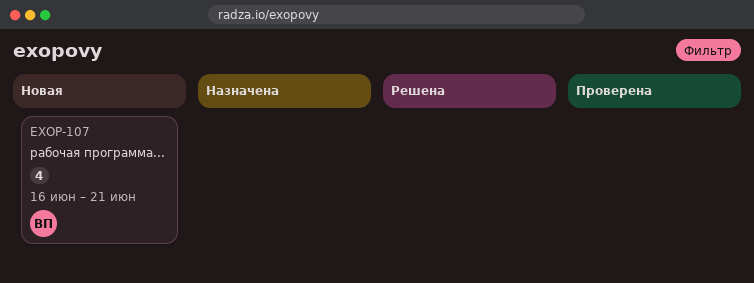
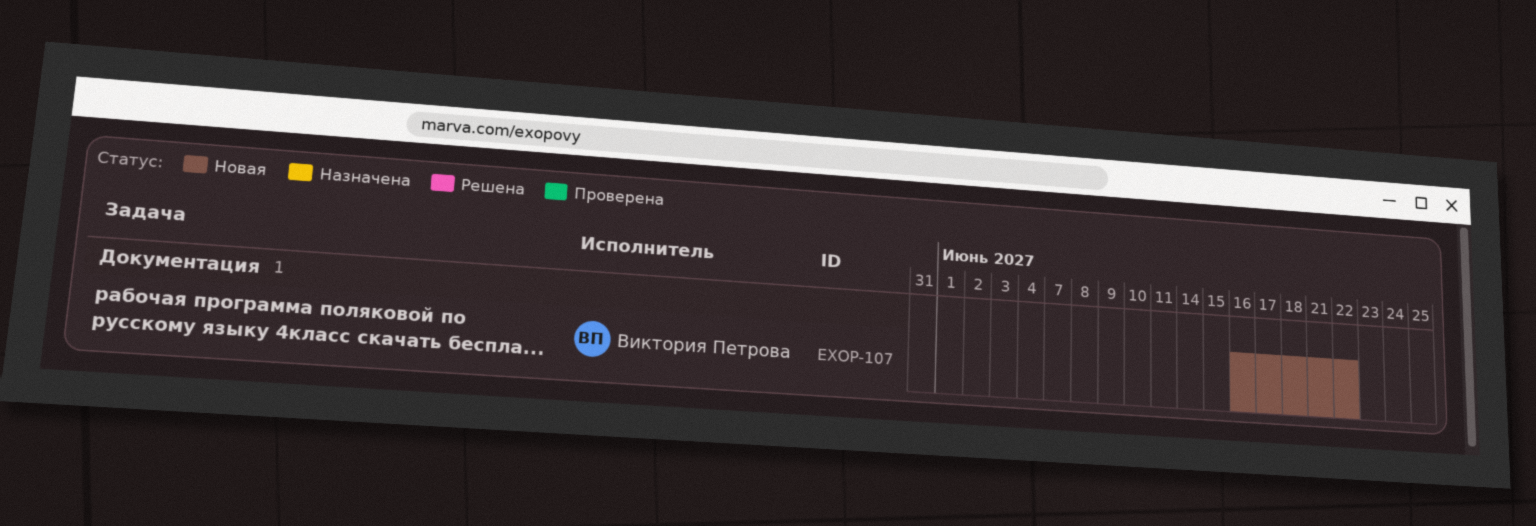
EXOP-107, due: Jun 21 -> Jun 22

